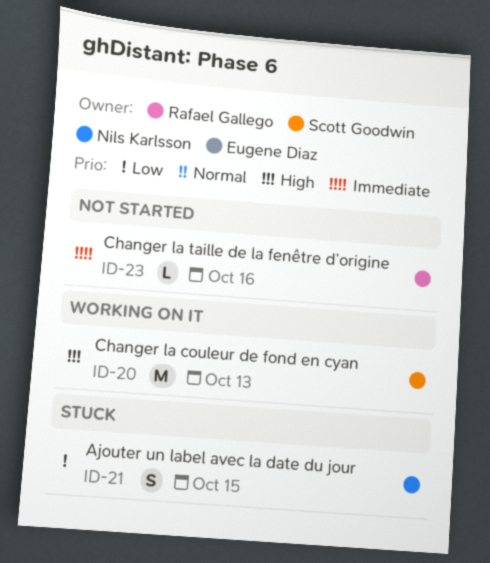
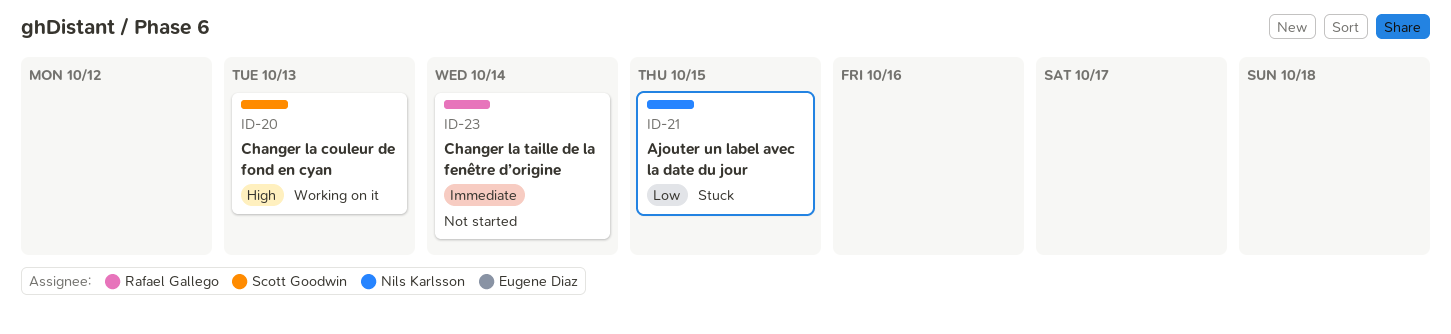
ID-23, due: Oct 16 -> Oct 14

